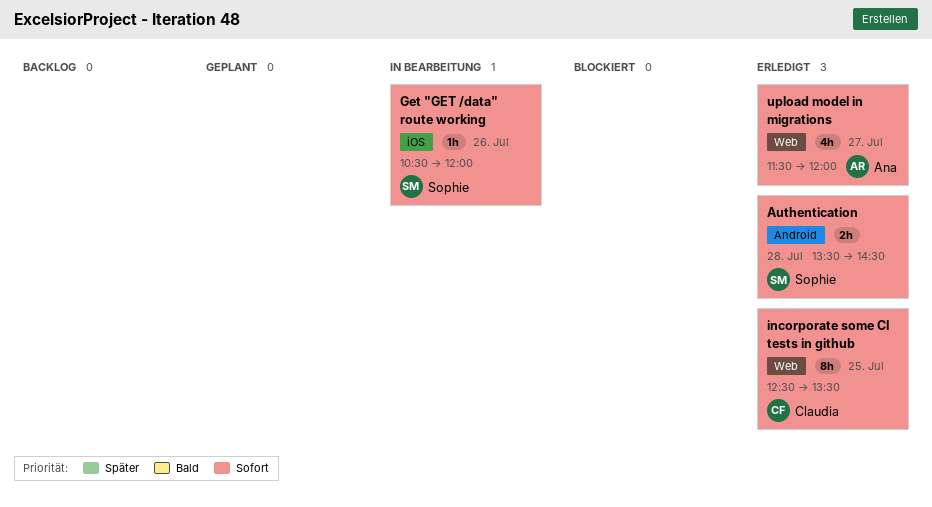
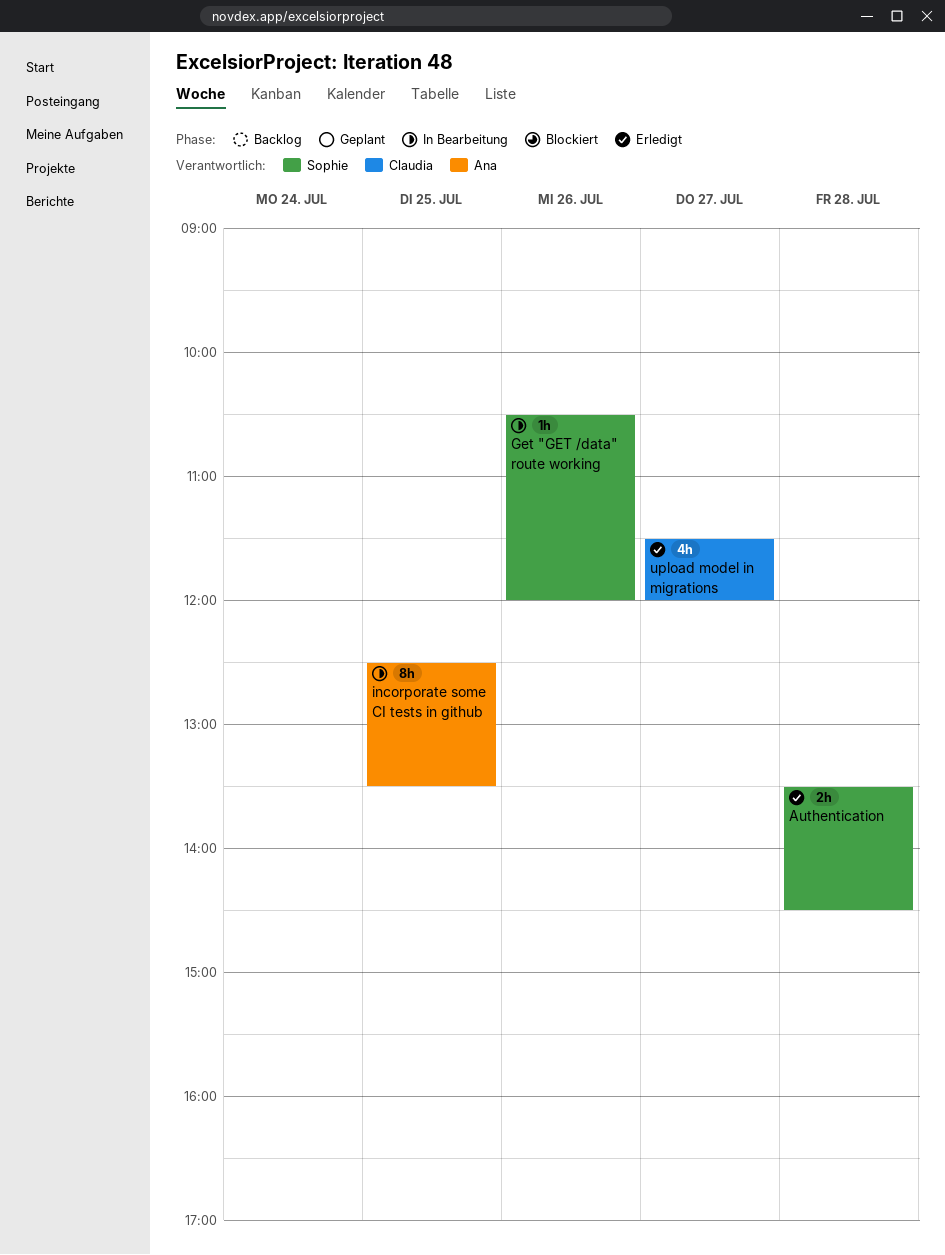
incorporate some CI tests in github, status: Erledigt -> In Bearbeitung
incorporate some CI tests in github, owner: Claudia -> Ana
upload model in migrations, owner: Ana -> Claudia

